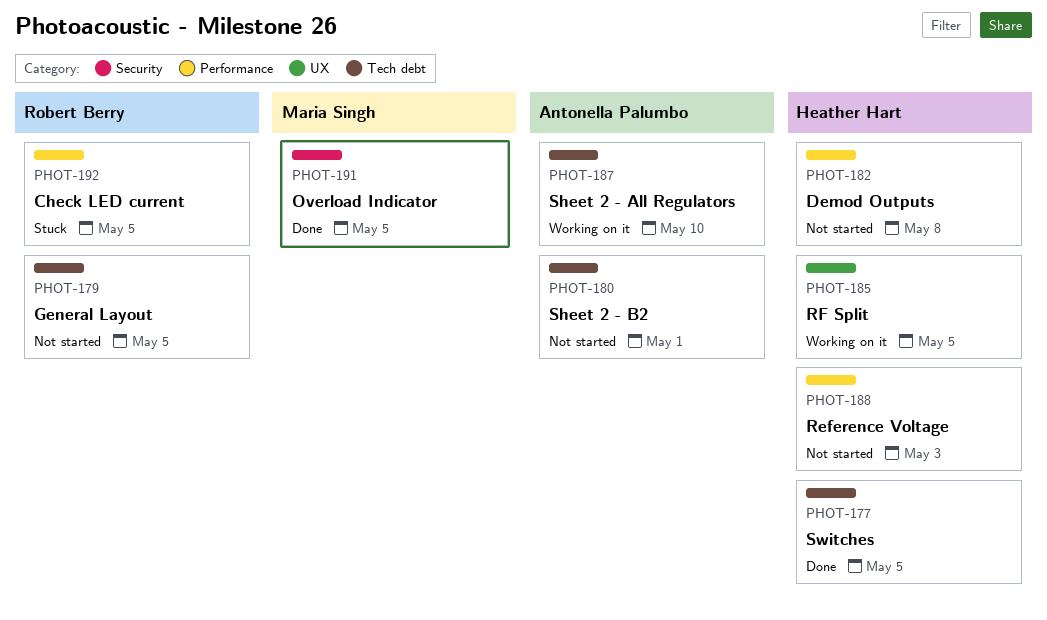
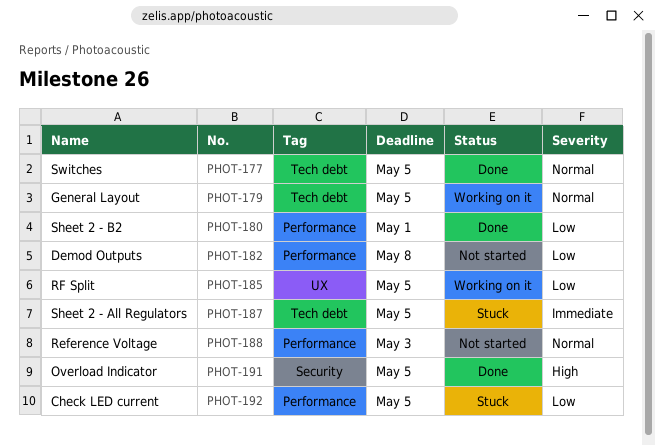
PHOT-179, status: Not started -> Working on it
PHOT-180, status: Not started -> Done
PHOT-180, label: Tech debt -> Performance
PHOT-187, status: Working on it -> Stuck
PHOT-187, due: May 10 -> May 5

